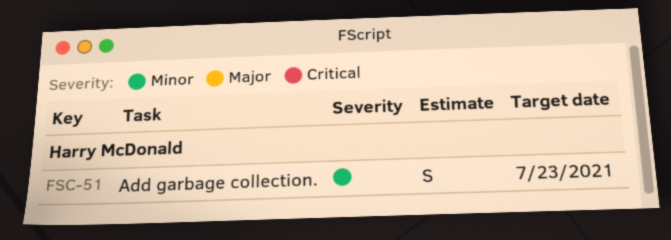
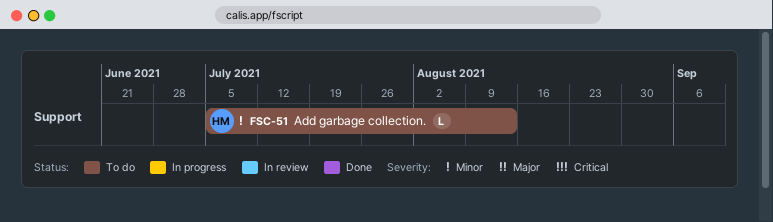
FSC-51, estimate: S -> L
FSC-51, due: Jul 23 -> Aug 13

